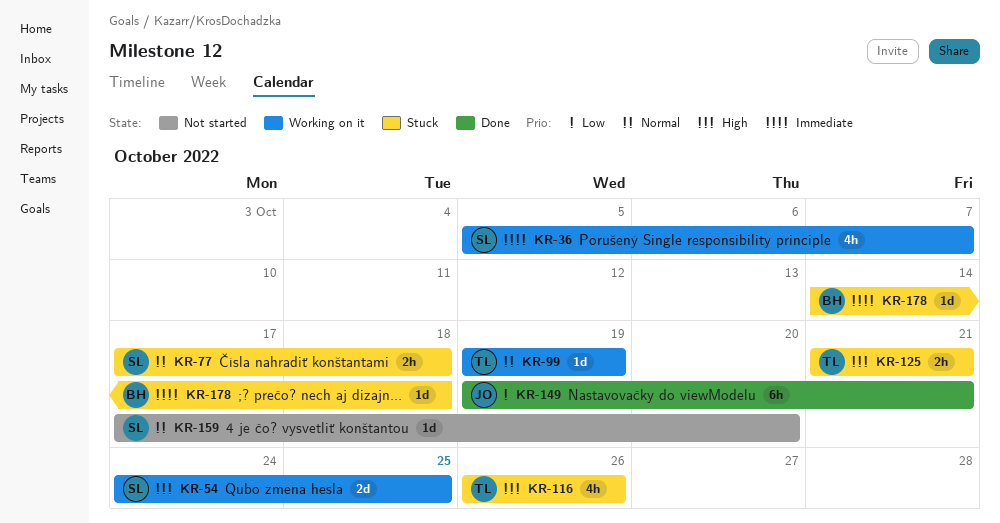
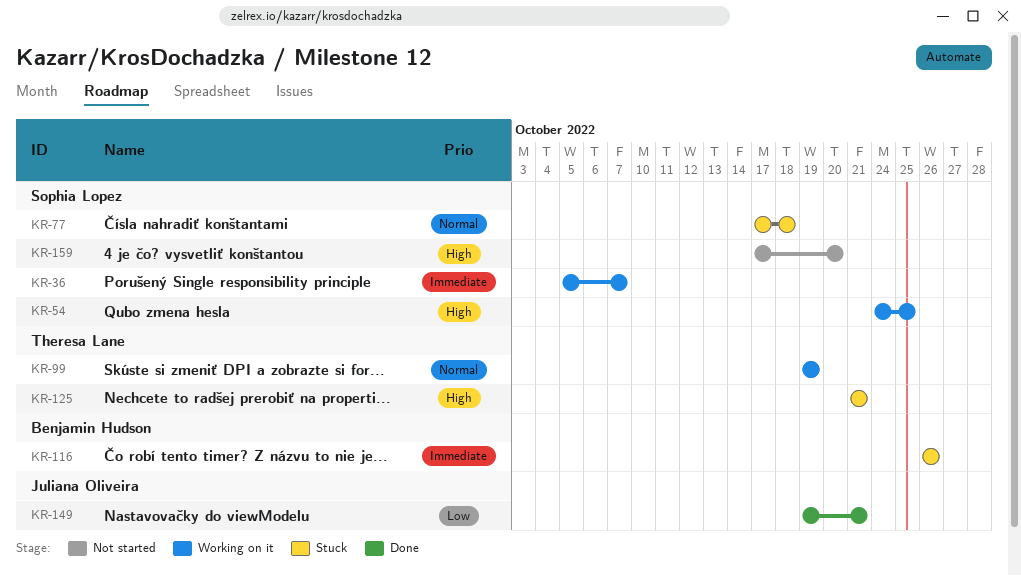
KR-116, owner: Theresa Lane -> Benjamin Hudson
KR-116, priority: High -> Immediate
KR-159, priority: Normal -> High
KR-178: present -> none

